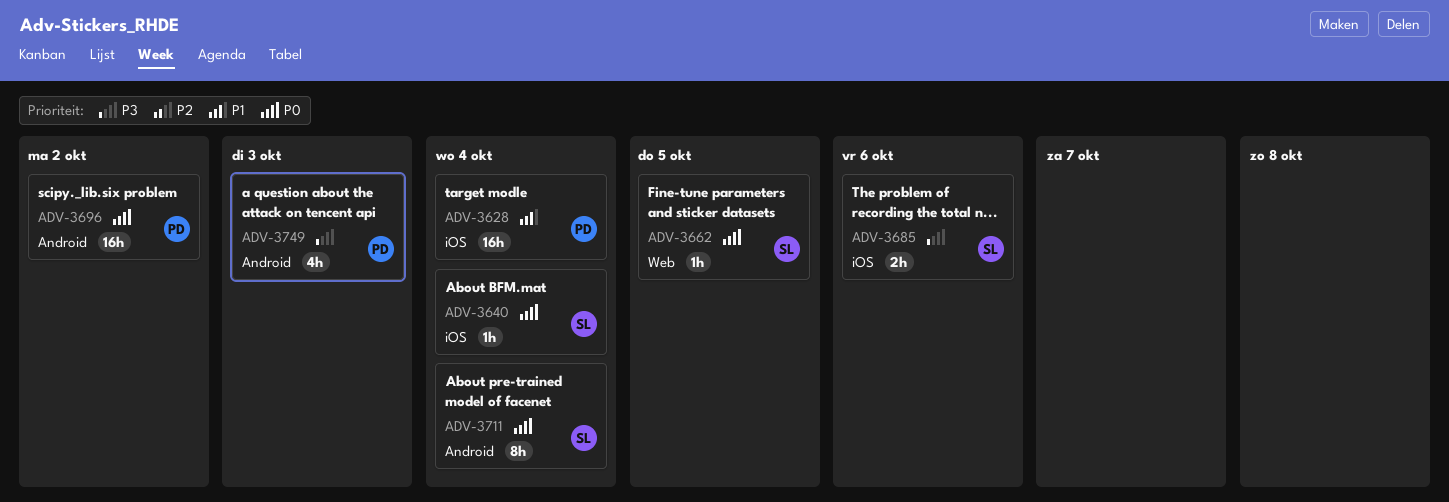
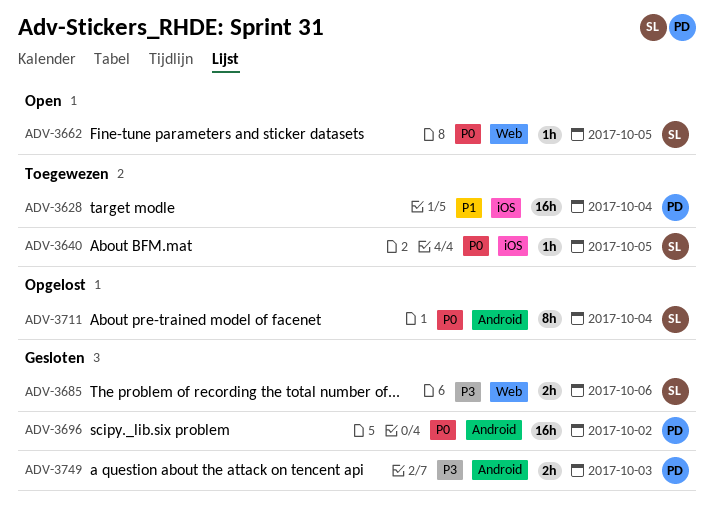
ADV-3640, due: Oct 4 -> Oct 5
ADV-3685, label: iOS -> Web
ADV-3749, estimate: 4h -> 2h

